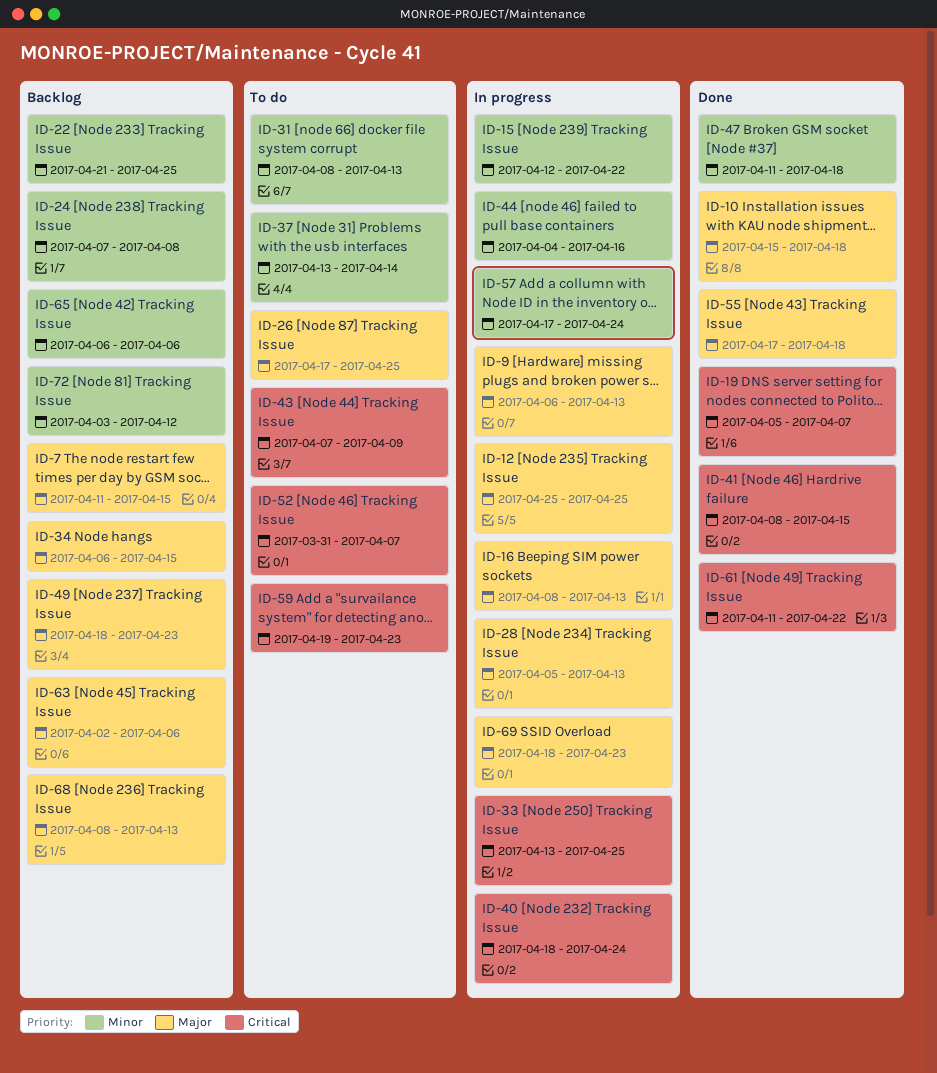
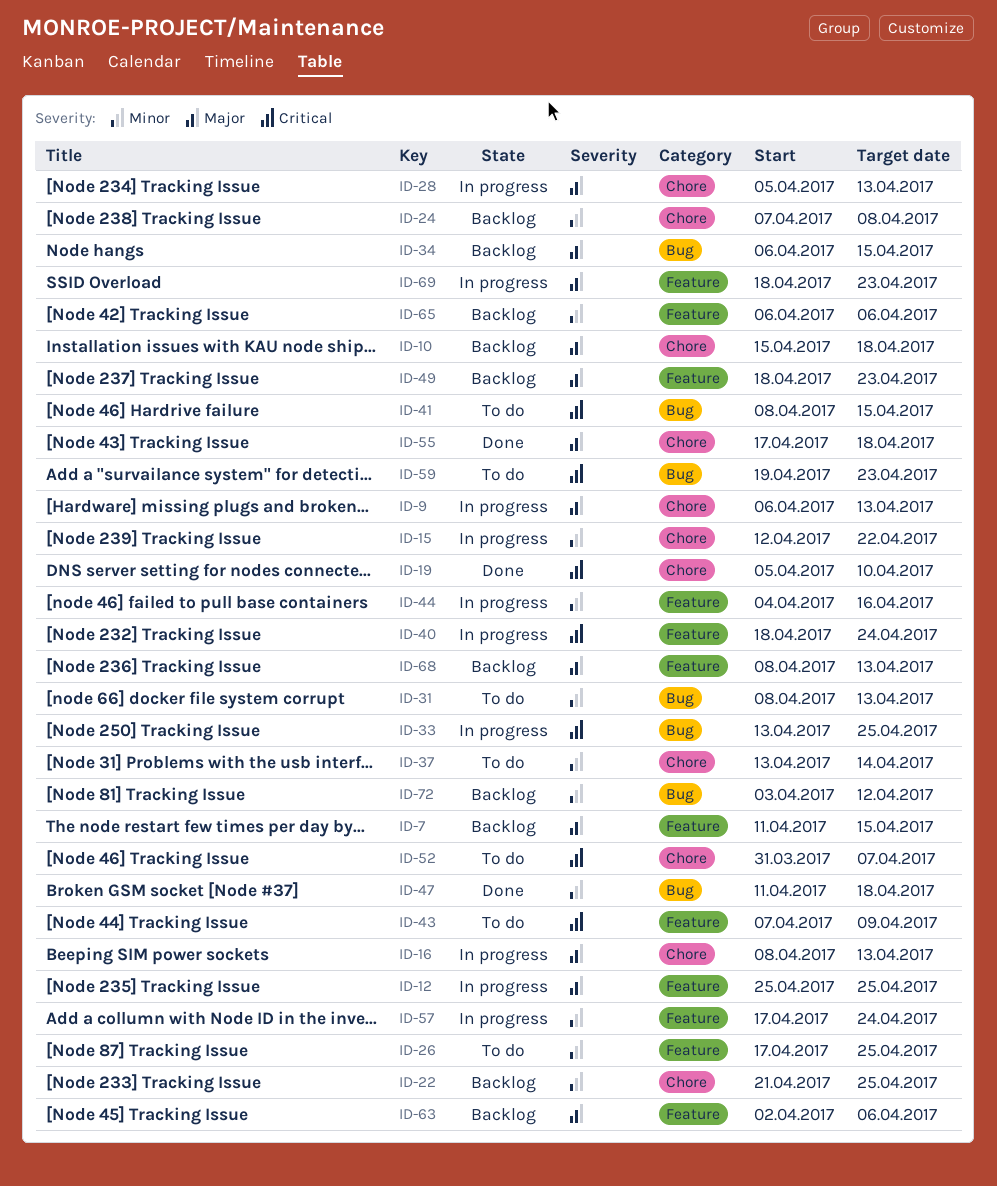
ID-10, status: Done -> Backlog
ID-19, due: Apr 7 -> Apr 10
ID-26, priority: Major -> Minor
ID-41, status: Done -> To do
ID-61: present -> none

